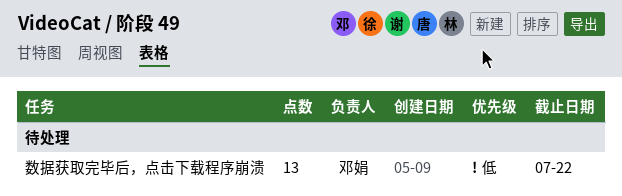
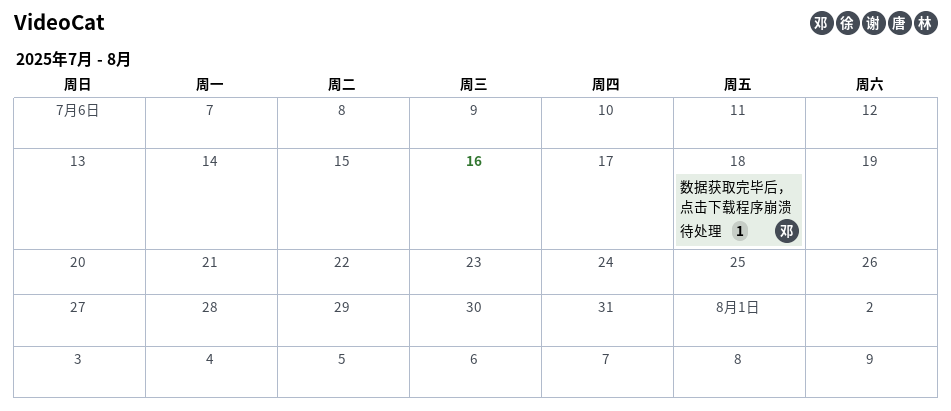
数据获取完毕后，点击下载程序崩溃, estimate: 13 -> 1
数据获取完毕后，点击下载程序崩溃, due: Jul 22 -> Jul 18

